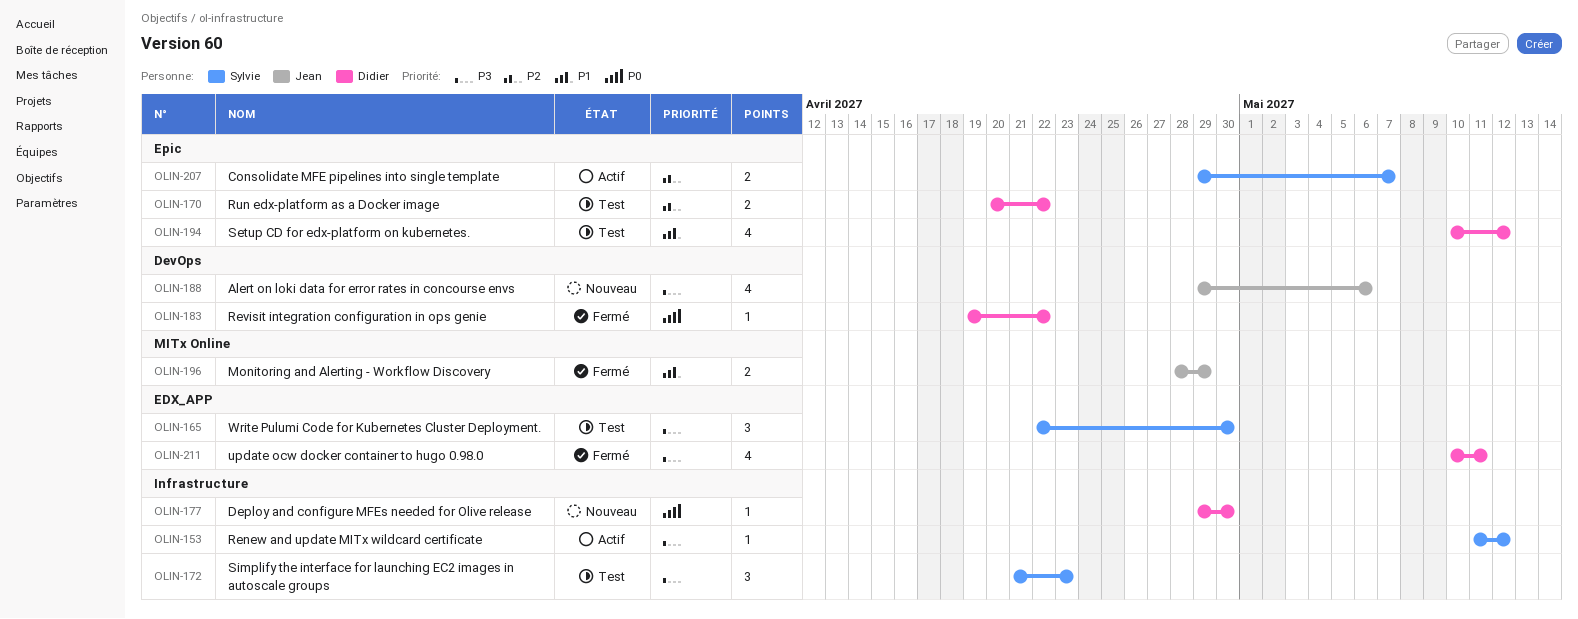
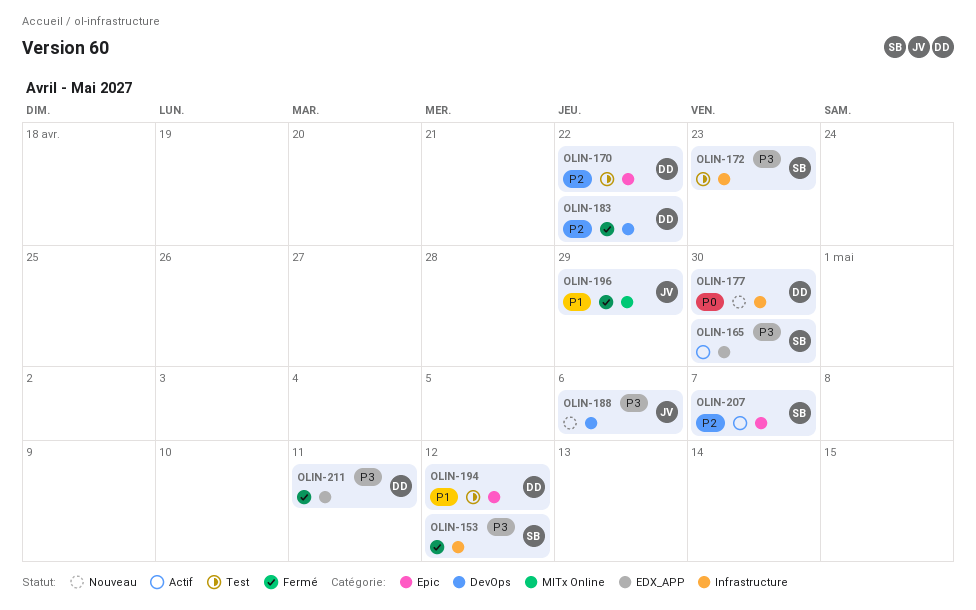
OLIN-153, status: Actif -> Fermé
OLIN-165, status: Test -> Actif
OLIN-183, priority: P0 -> P2

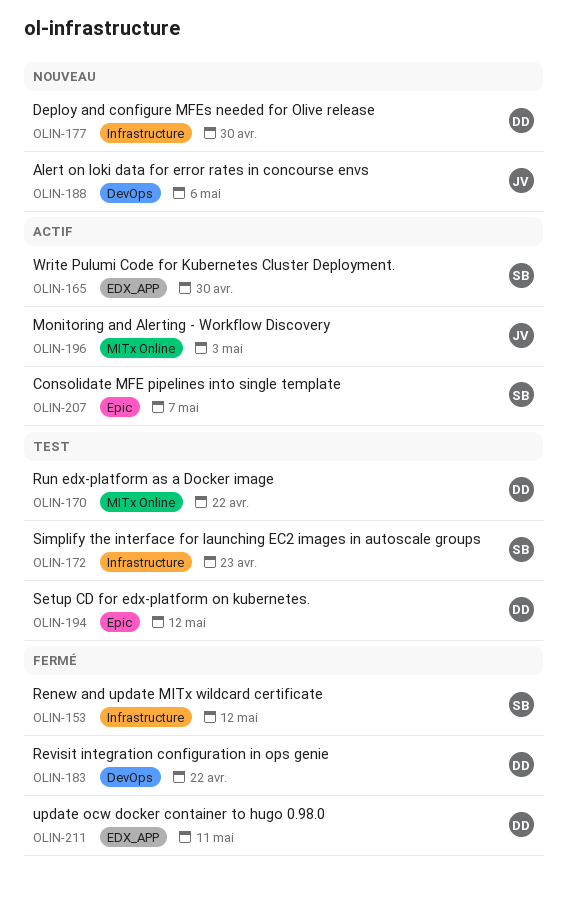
OLIN-170, label: Epic -> MITx Online
OLIN-196, status: Fermé -> Actif
OLIN-196, due: Apr 29 -> May 3

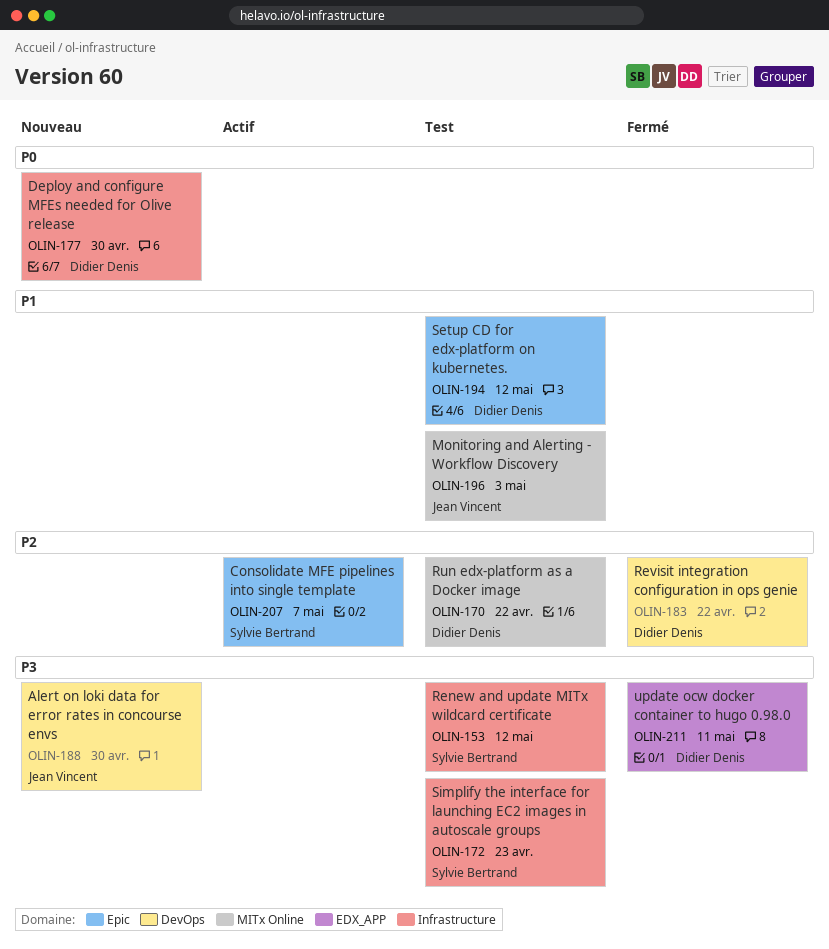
OLIN-153, status: Fermé -> Test
OLIN-165: present -> none
OLIN-188, due: May 6 -> Apr 30
OLIN-196, status: Actif -> Test

